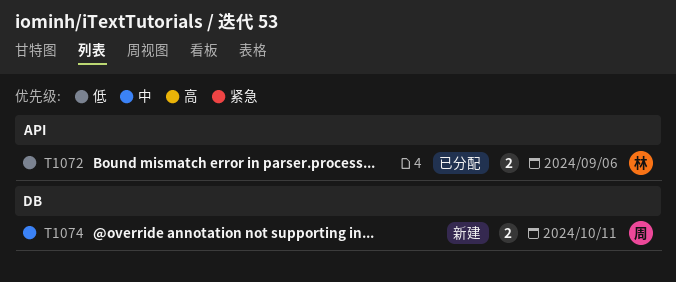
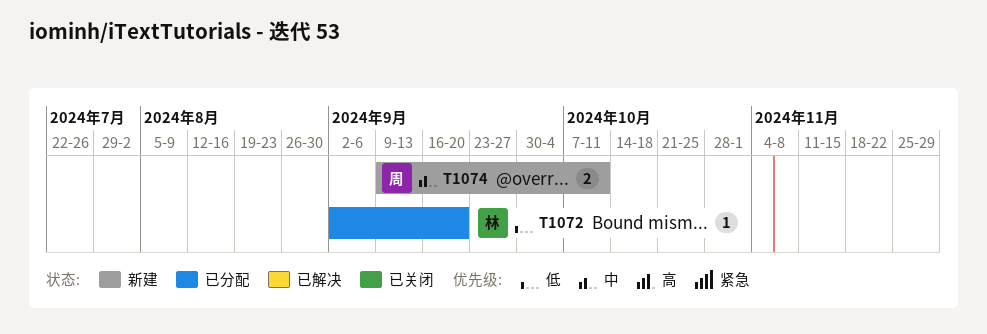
T1072, estimate: 2 -> 1
T1072, due: Sep 6 -> Sep 20

